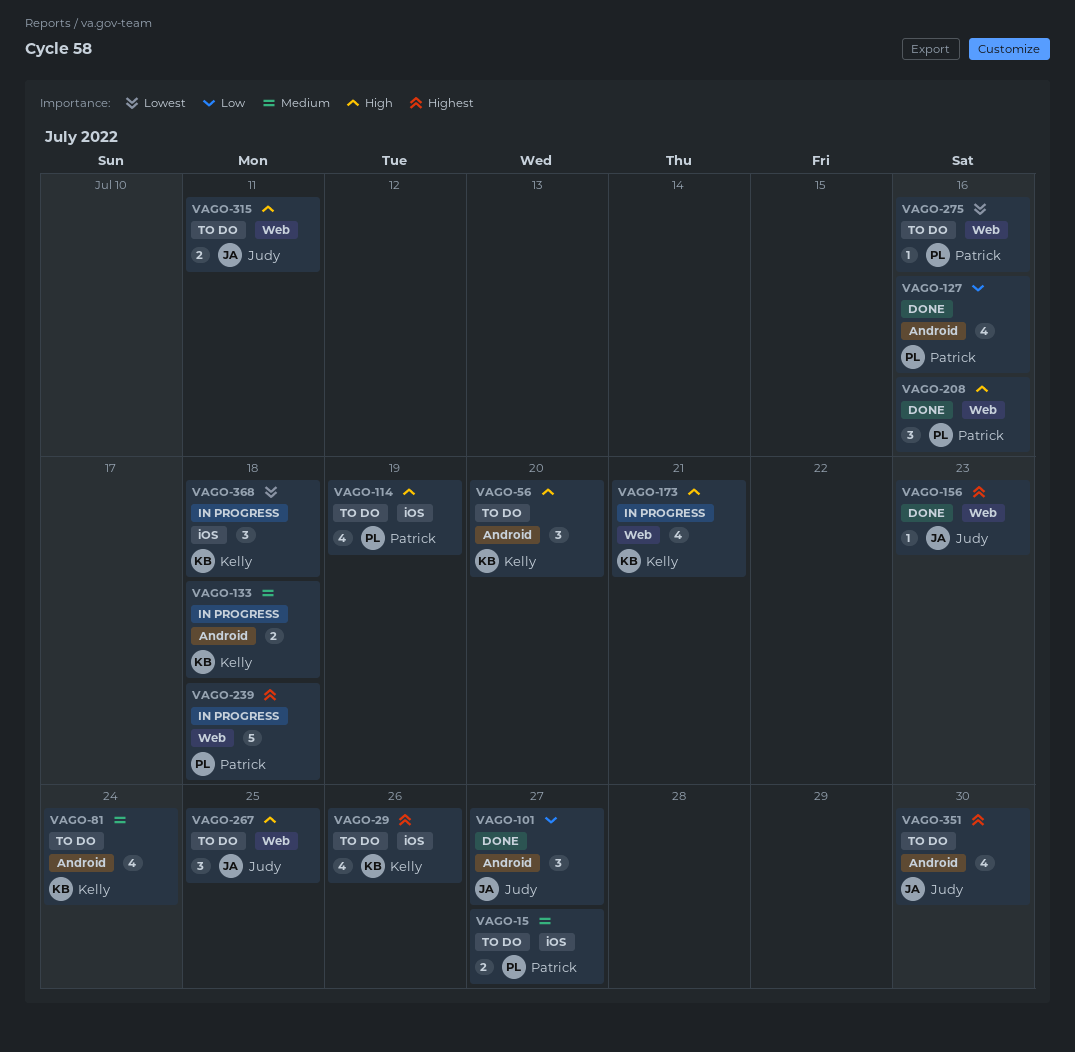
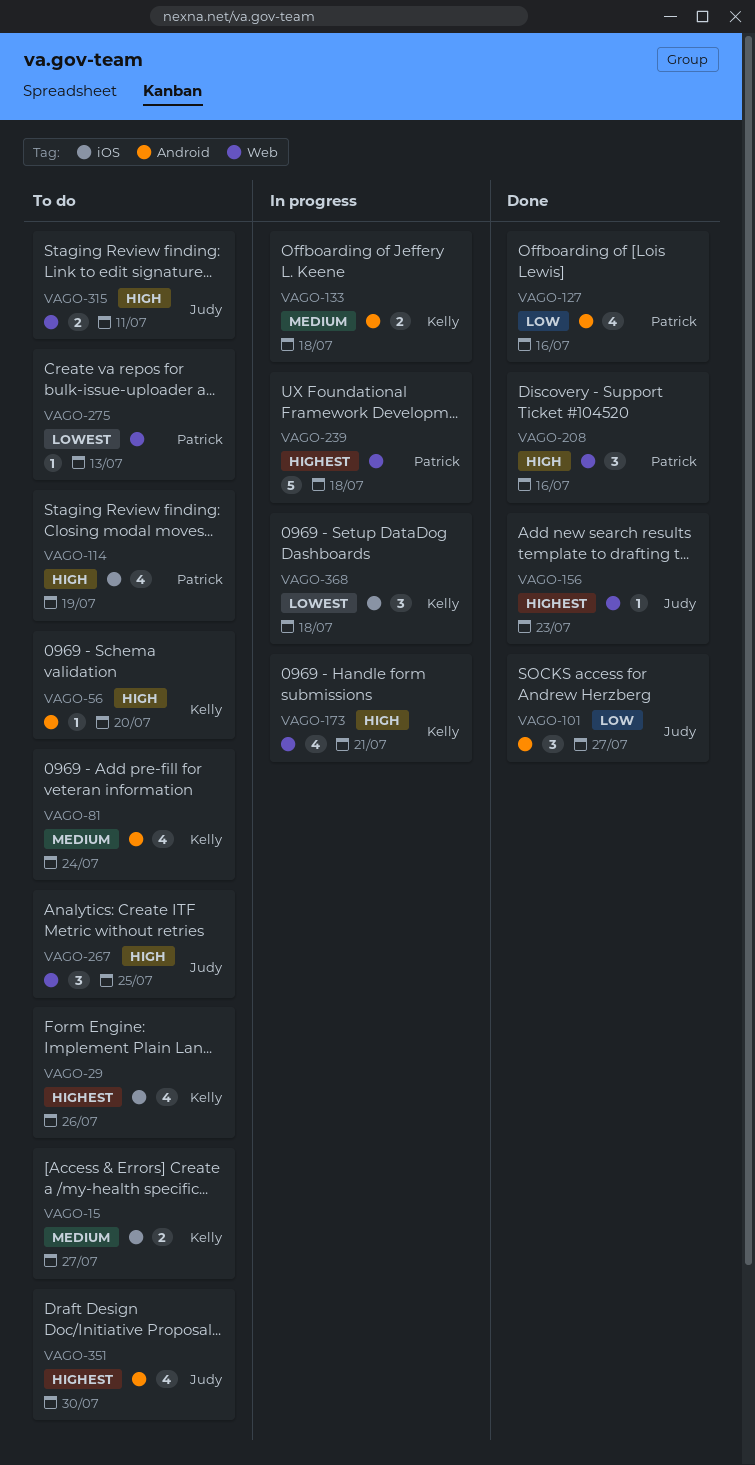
VAGO-15, owner: Patrick -> Kelly
VAGO-56, estimate: 3 -> 1
VAGO-275, due: Jul 16 -> Jul 13

